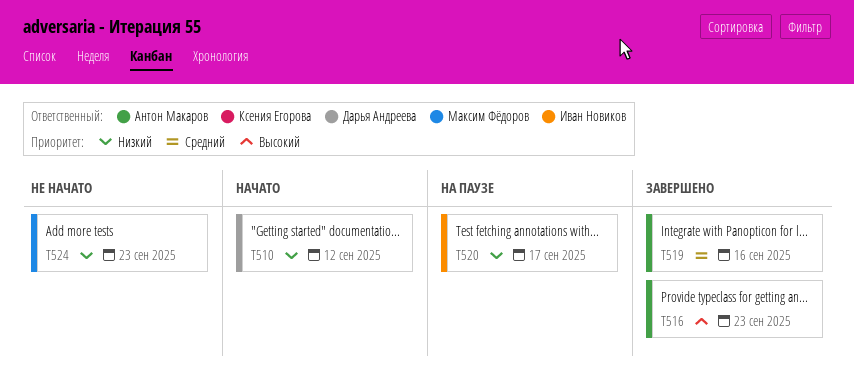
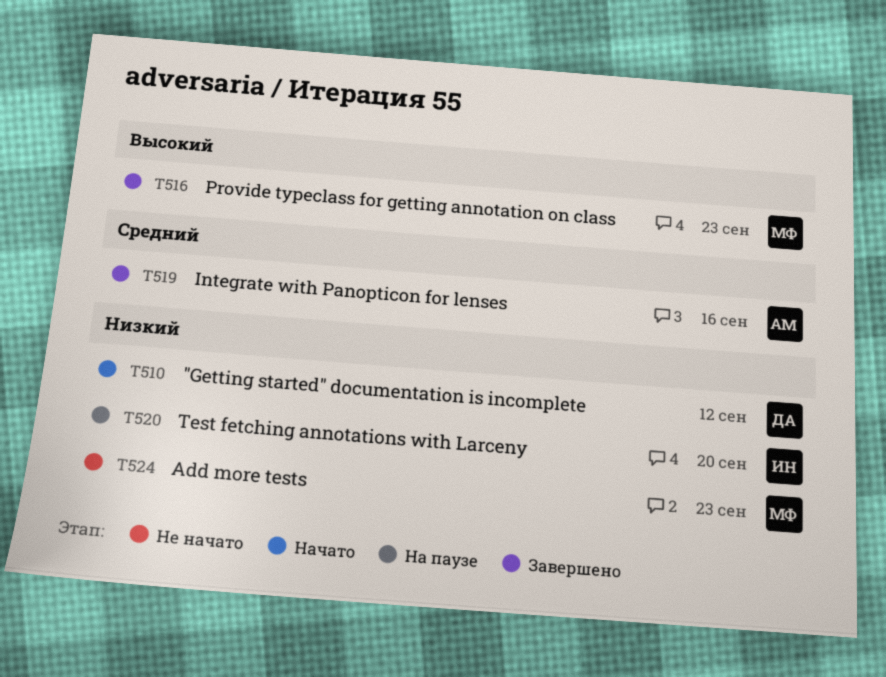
T516, owner: Антон Макаров -> Максим Фёдоров
T520, due: Sep 17 -> Sep 20

